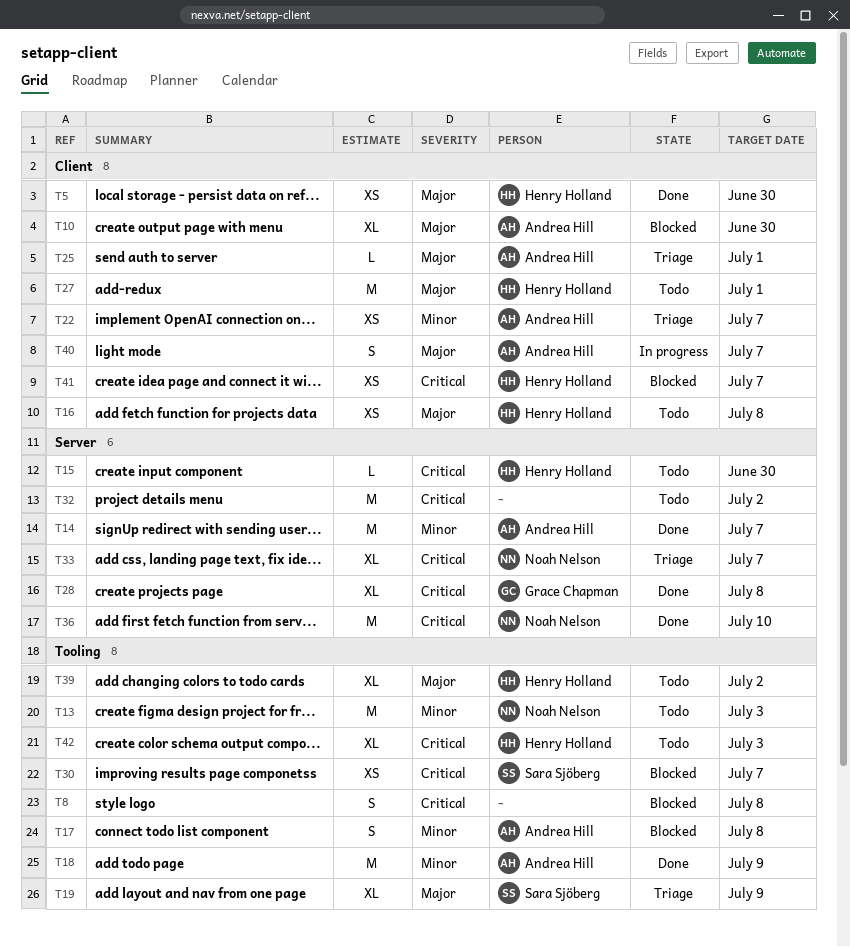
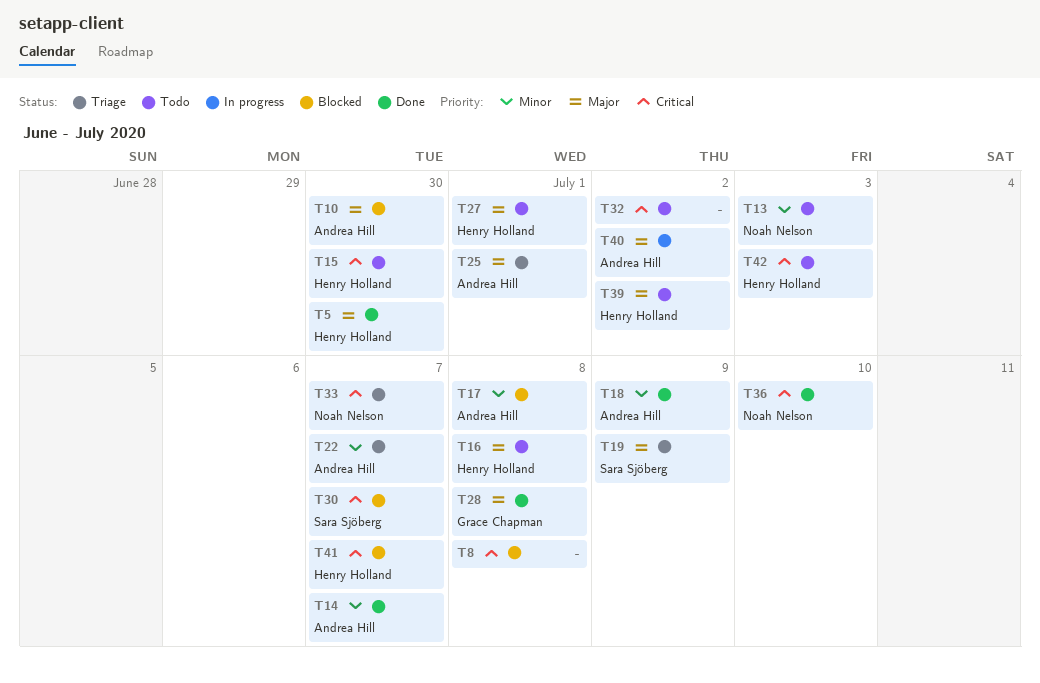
T28, priority: Critical -> Major
T40, due: Jul 7 -> Jul 2

